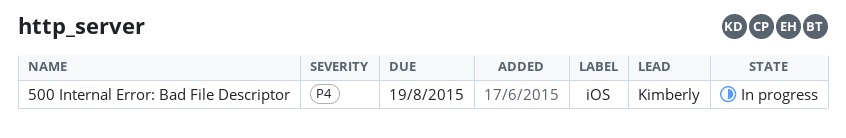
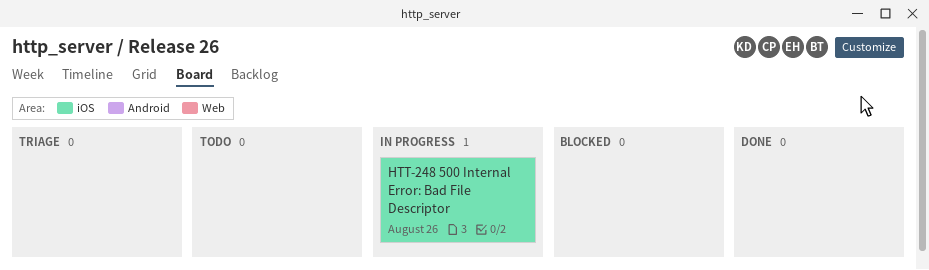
500 Internal Error: Bad File Descriptor, due: Aug 19 -> Aug 26

